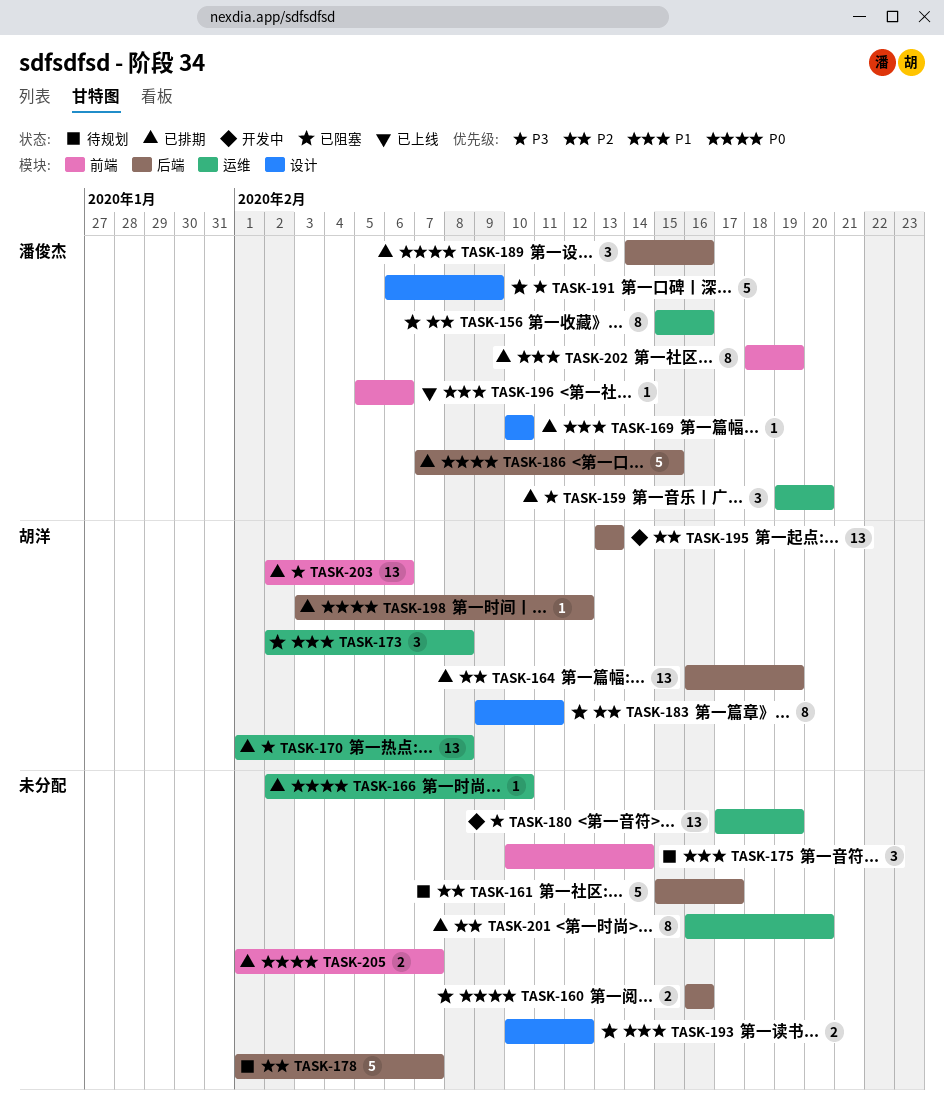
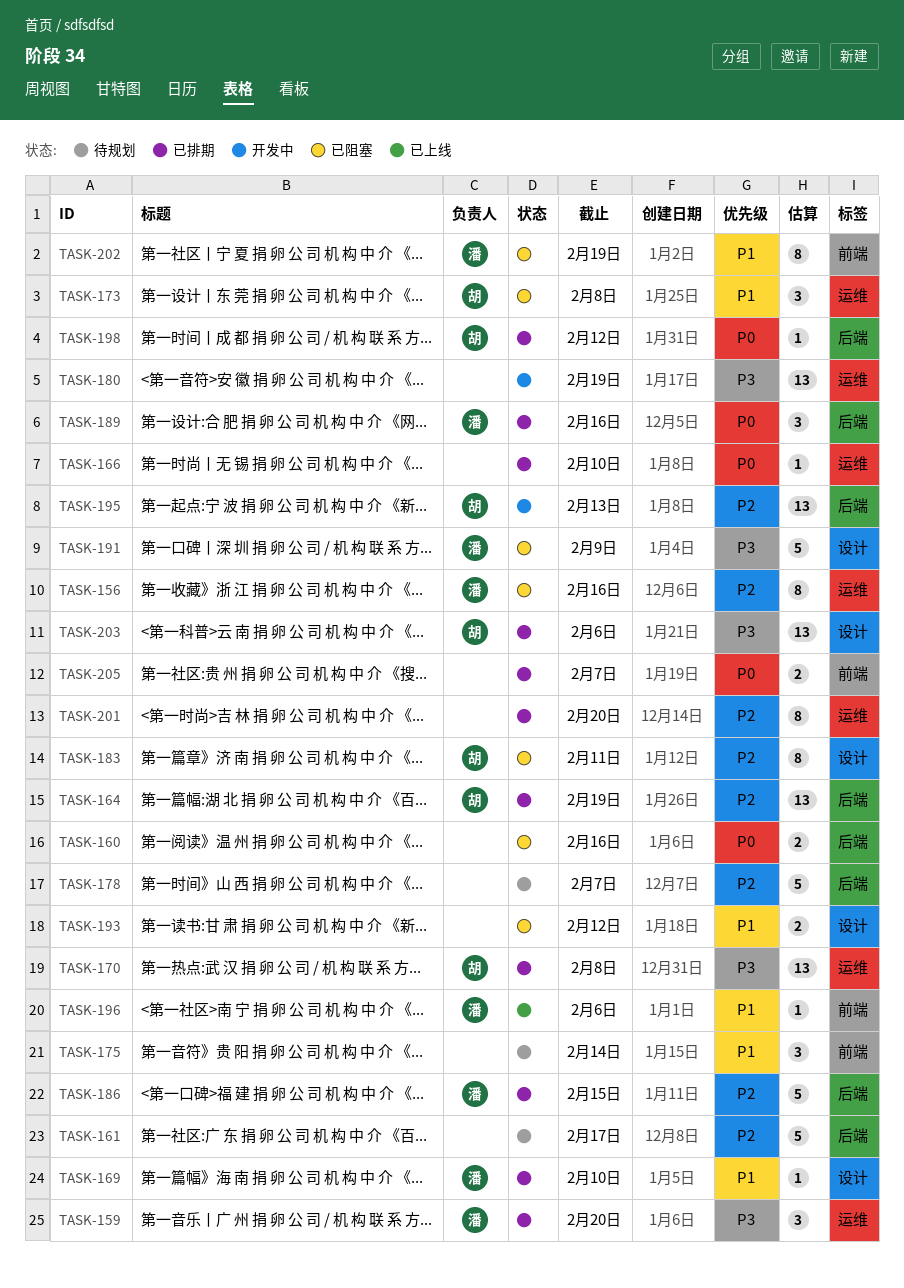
TASK-186, priority: P0 -> P2
TASK-202, status: 已排期 -> 已阻塞
TASK-203, label: 前端 -> 设计

